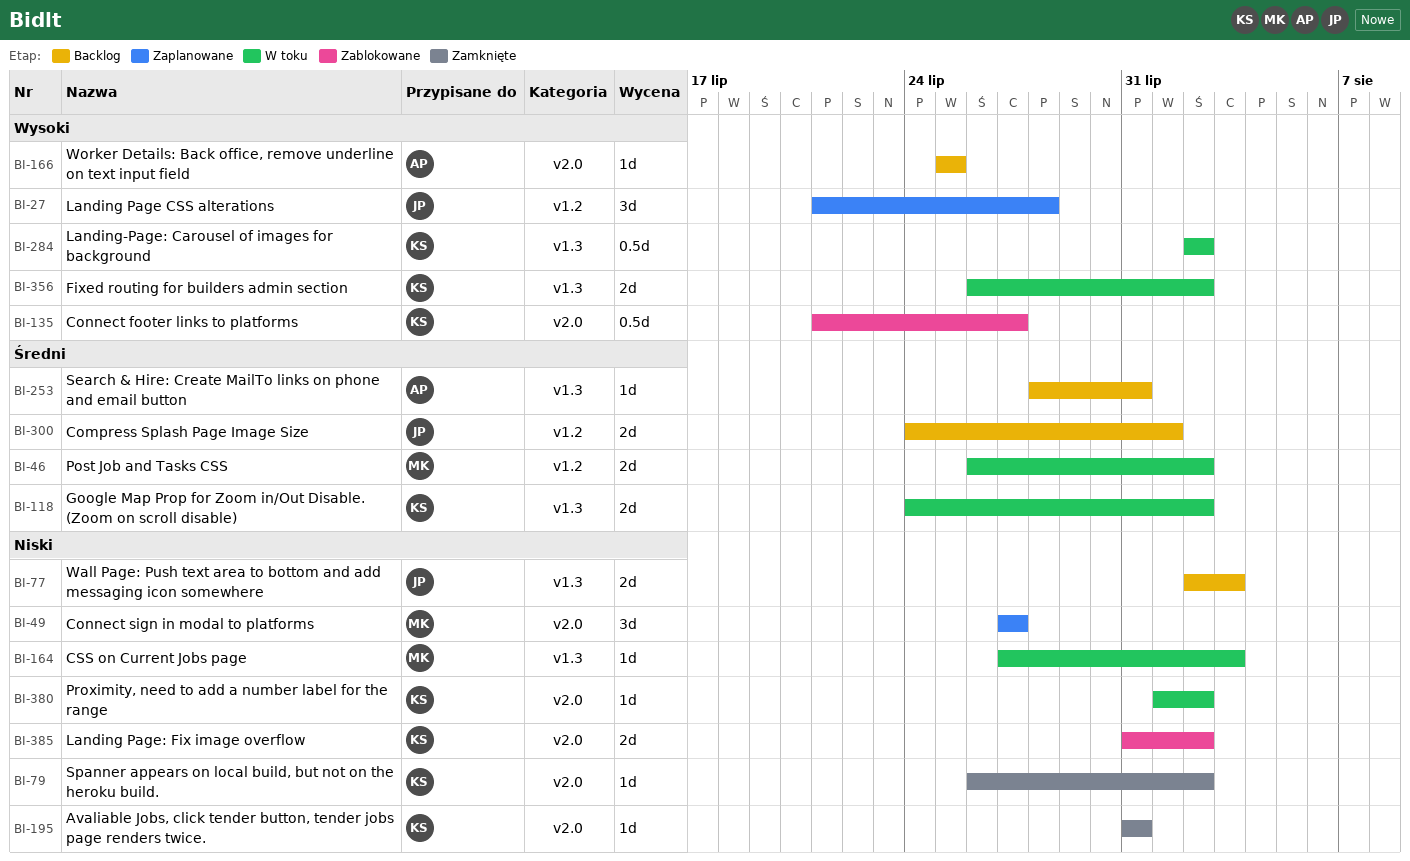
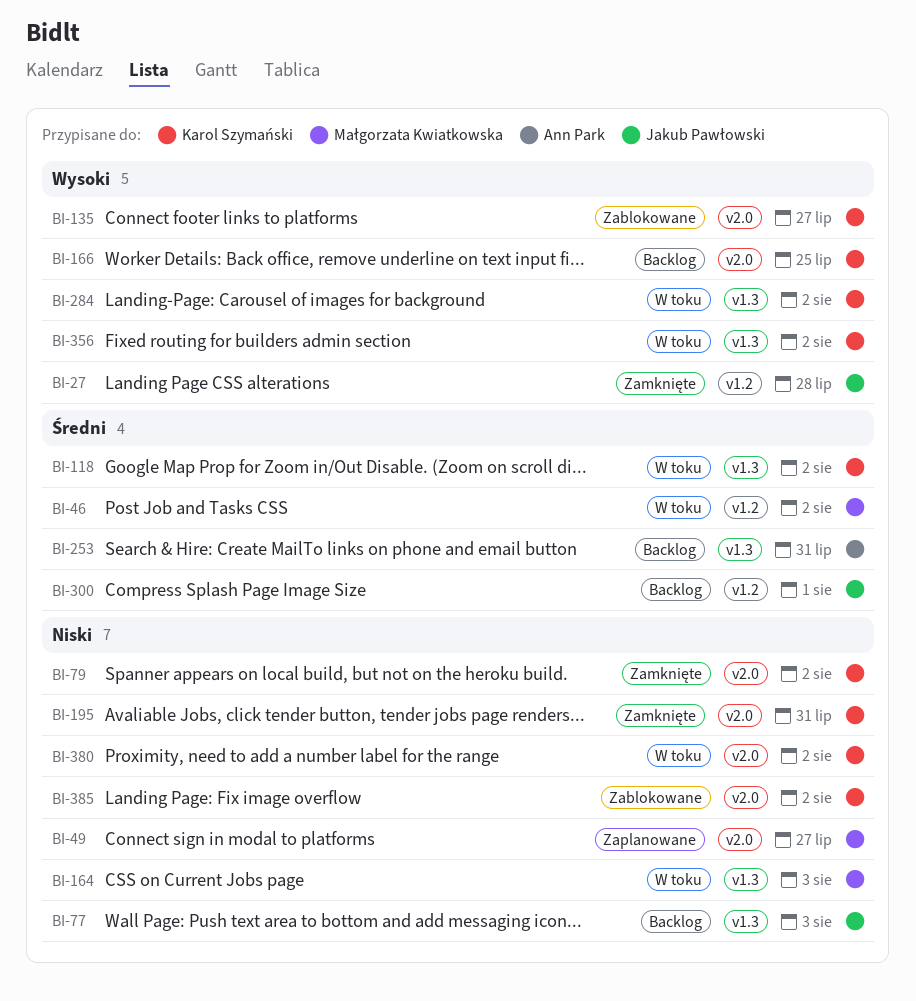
BI-27, status: Zaplanowane -> Zamknięte
BI-166, owner: Ann Park -> Karol Szymański

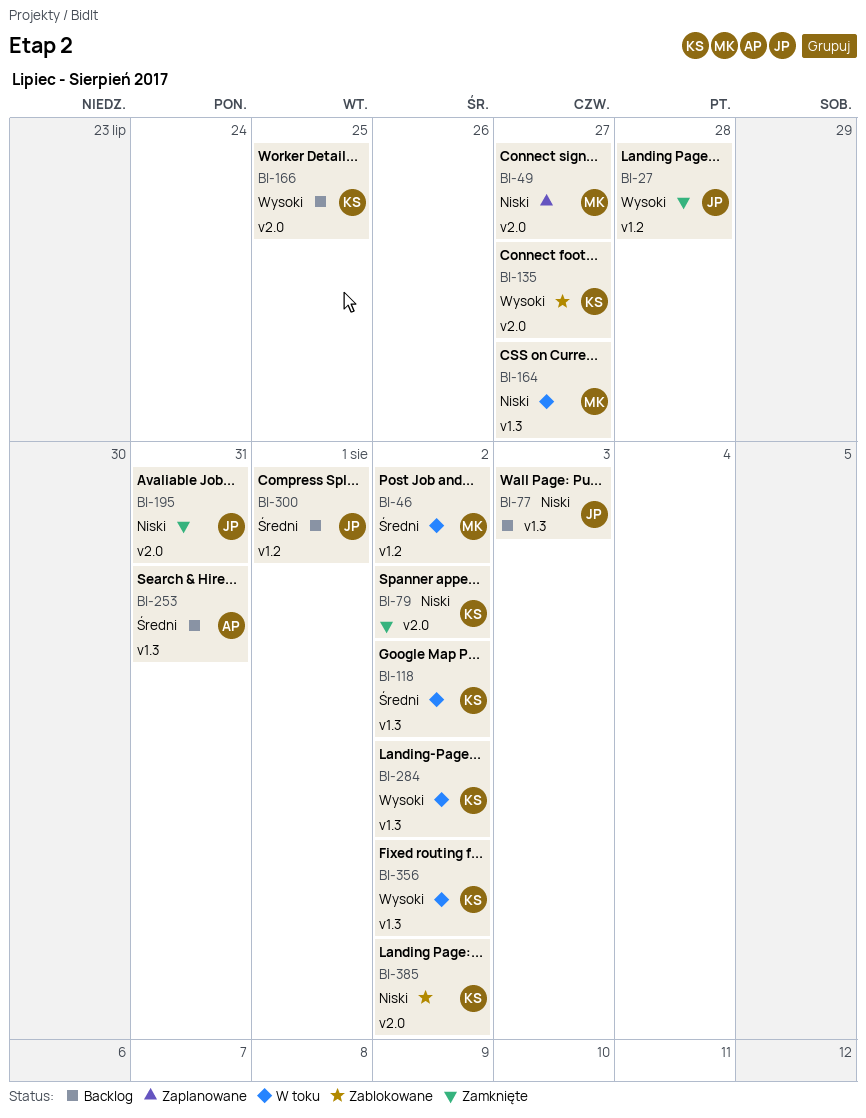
BI-164, due: Aug 3 -> Jul 27
BI-195, owner: Karol Szymański -> Jakub Pawłowski
BI-380: present -> none

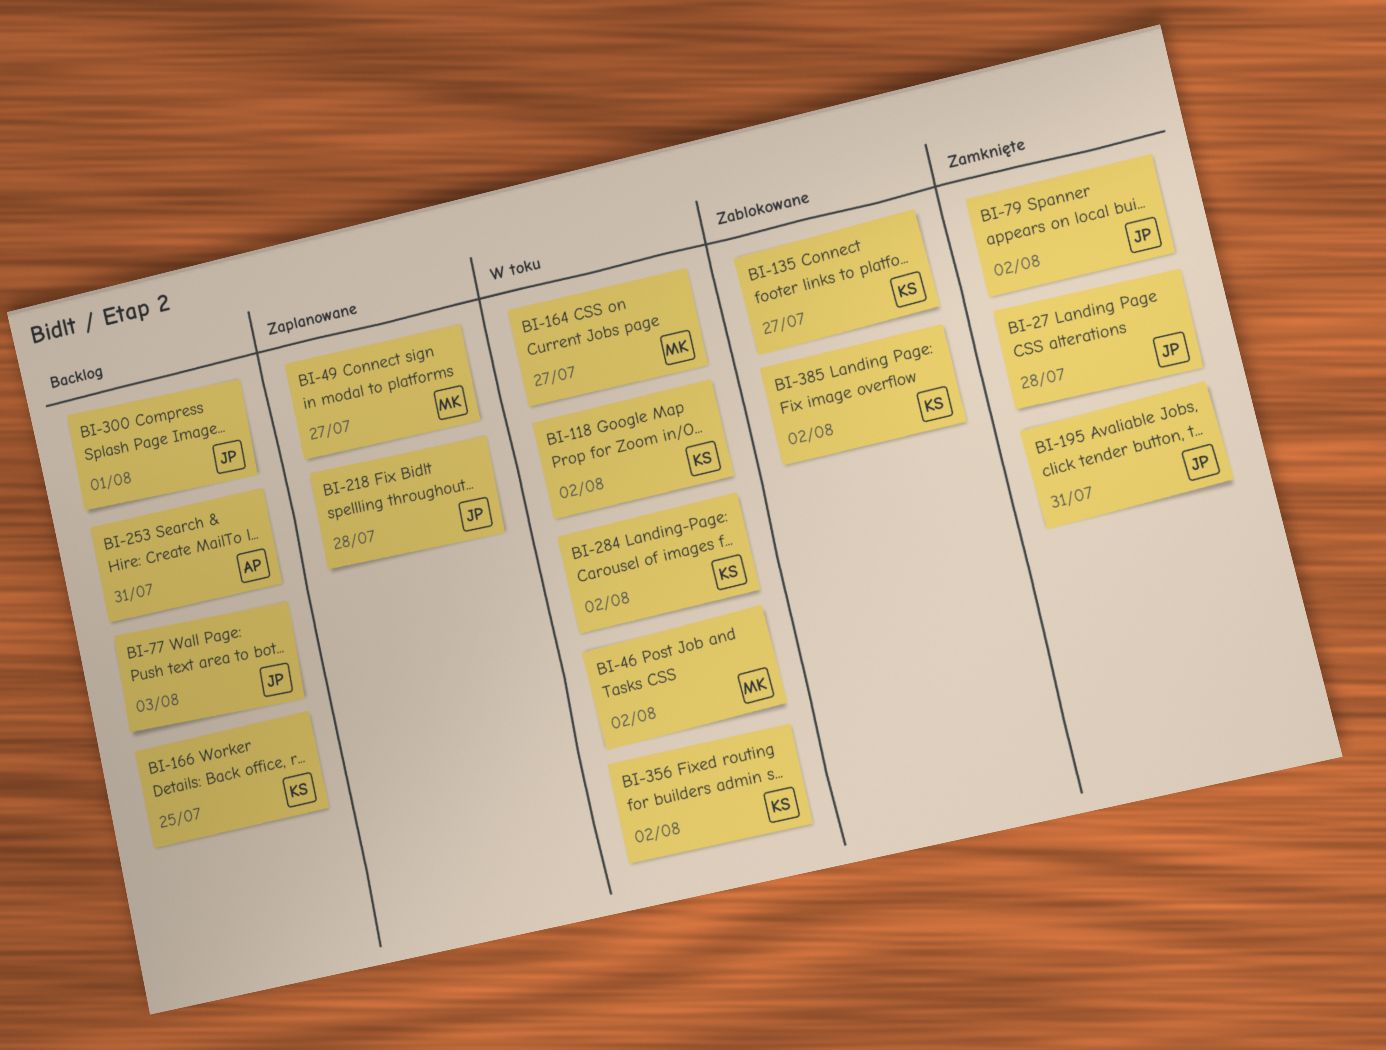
BI-79, owner: KS -> JP
BI-218: none -> present

